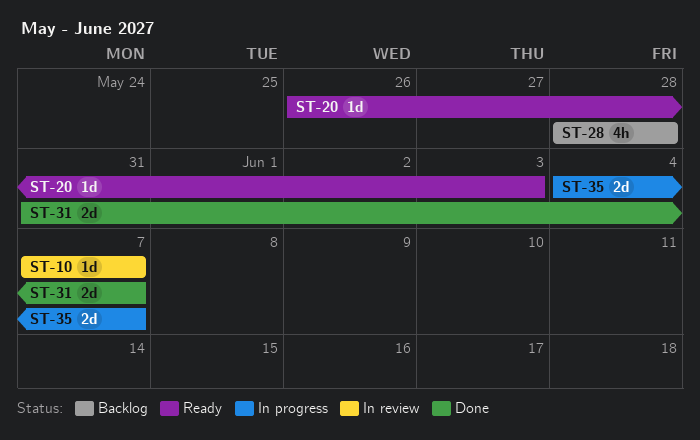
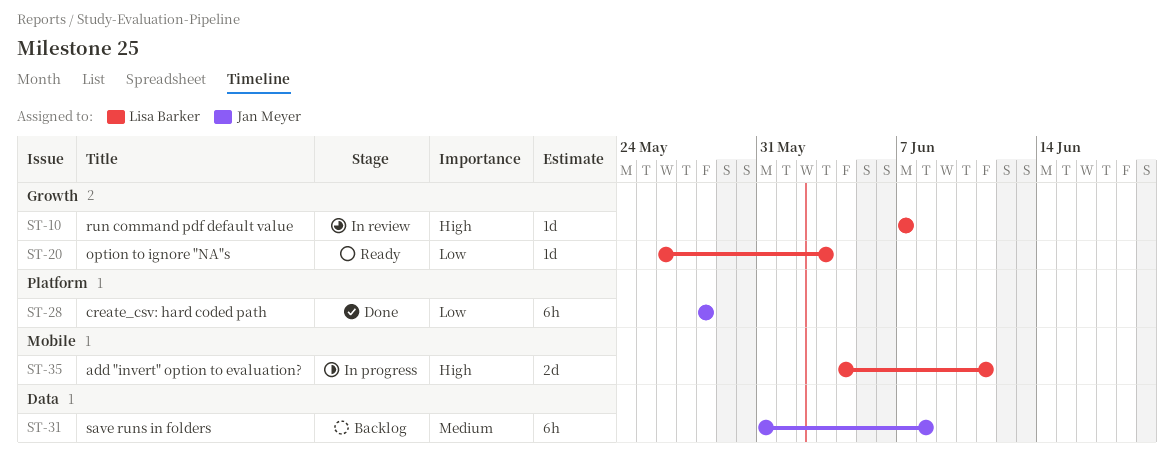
ST-28, status: Backlog -> Done
ST-28, estimate: 4h -> 6h
ST-31, status: Done -> Backlog
ST-31, estimate: 2d -> 6h
ST-31, due: Jun 7 -> Jun 8
ST-35, due: Jun 7 -> Jun 11

